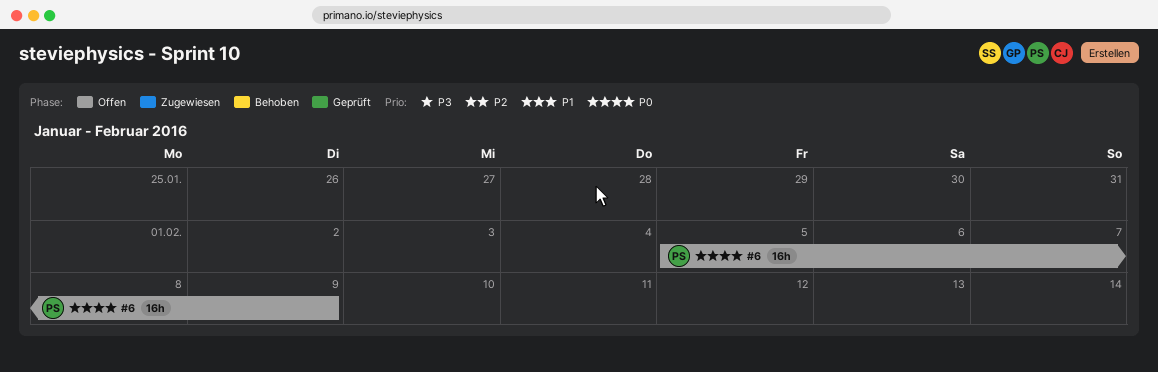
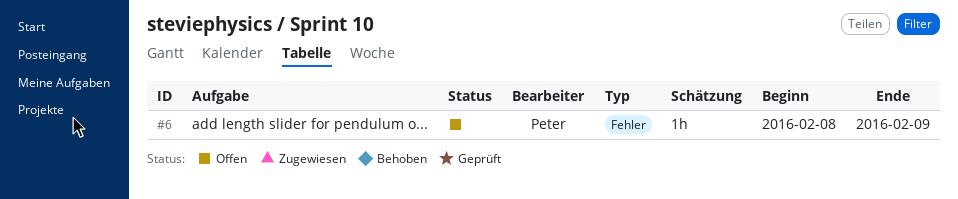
#6, estimate: 16h -> 1h
#6, start: Feb 5 -> Feb 8

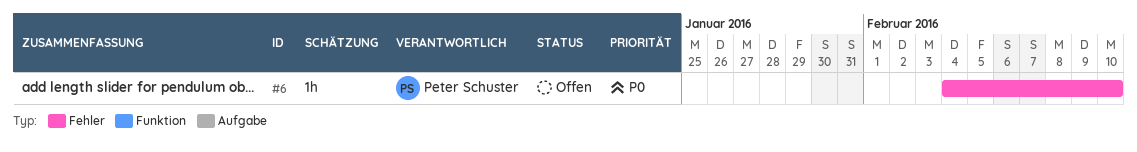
#6, start: Feb 8 -> Feb 4
#6, due: Feb 9 -> Feb 10

